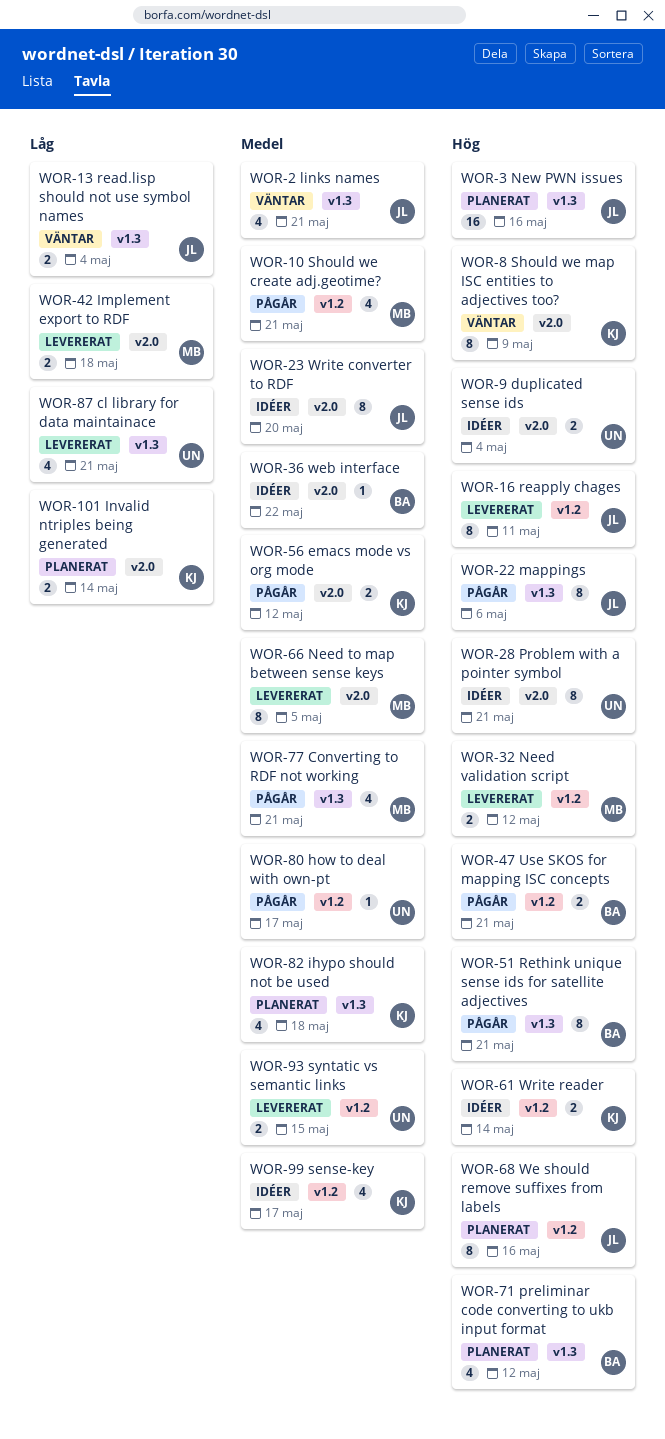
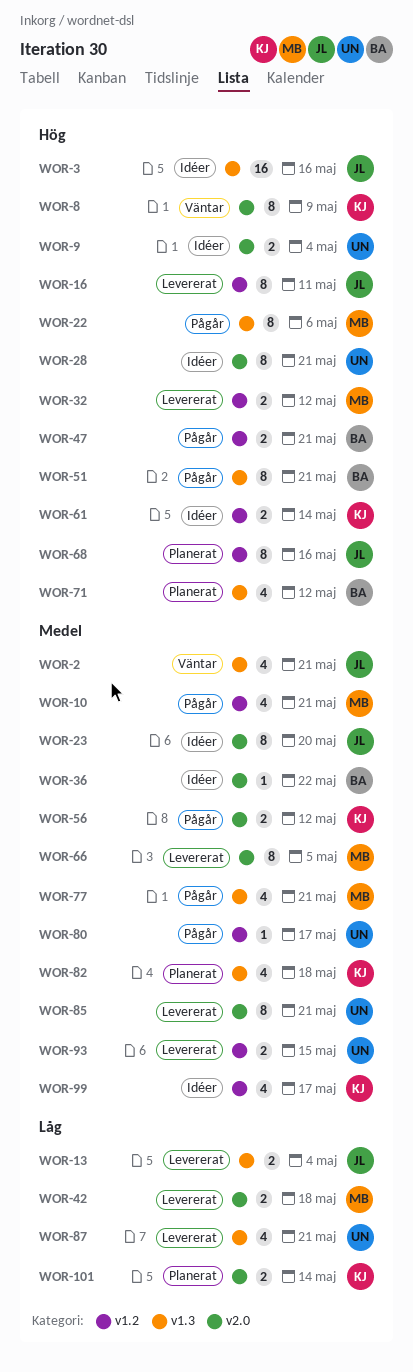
WOR-3, status: Planerat -> Idéer
WOR-13, status: Väntar -> Levererat
WOR-22, owner: JL -> MB
WOR-85: none -> present

